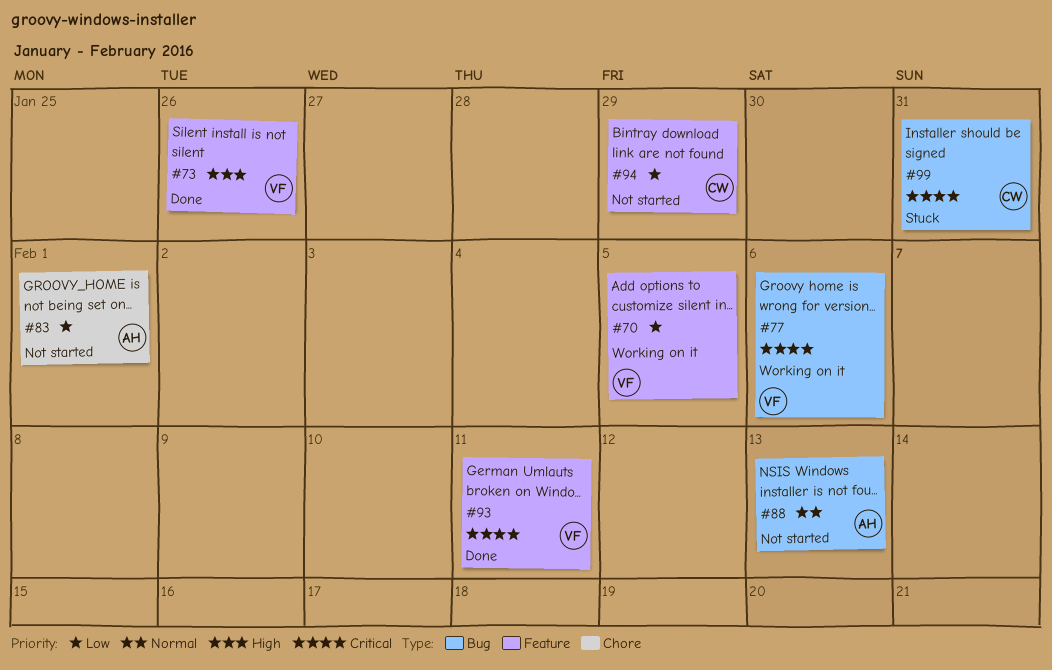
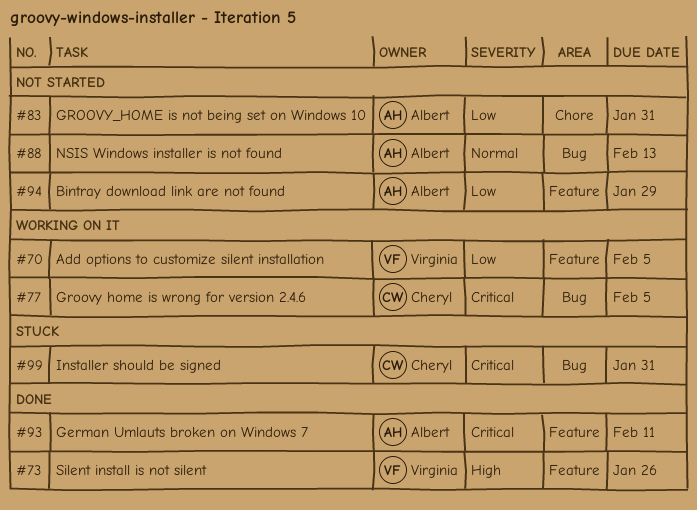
#77, owner: Virginia -> Cheryl
#77, due: Feb 6 -> Feb 5
#83, due: Feb 1 -> Jan 31
#93, owner: Virginia -> Albert
#94, owner: Cheryl -> Albert

